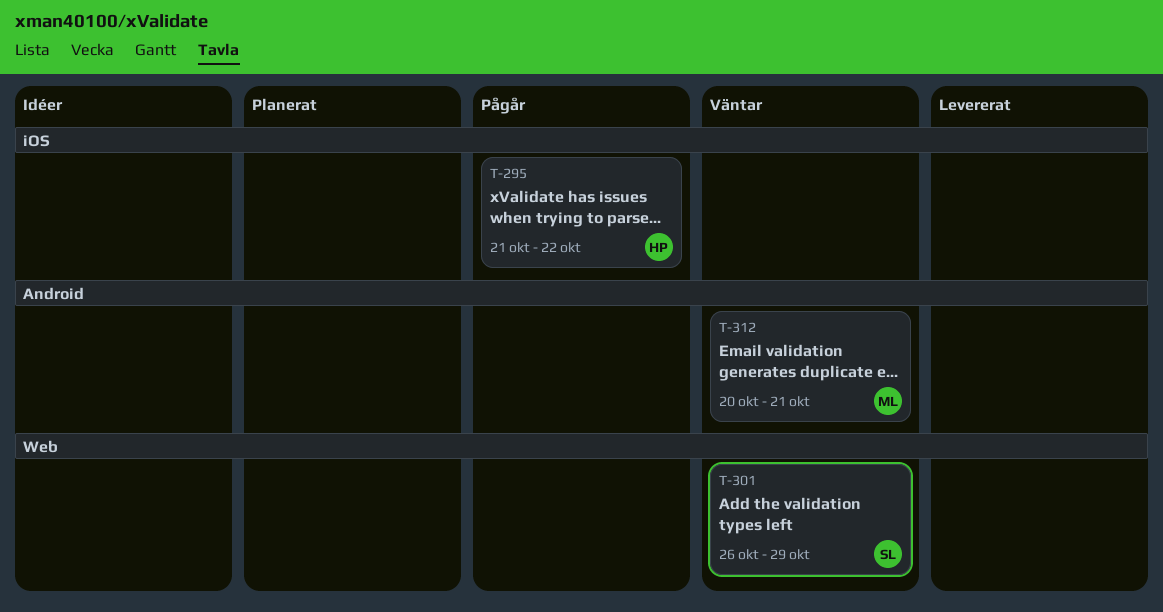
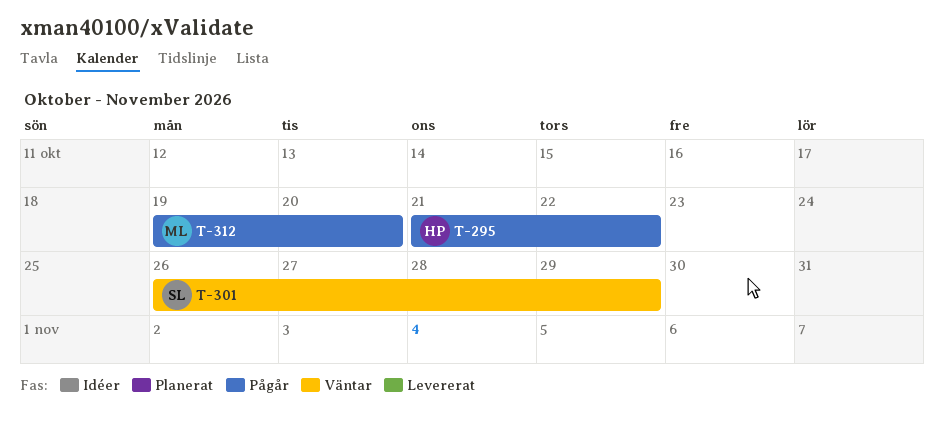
T-312, status: Väntar -> Pågår
T-312, start: Oct 20 -> Oct 19
T-312, due: Oct 21 -> Oct 20

